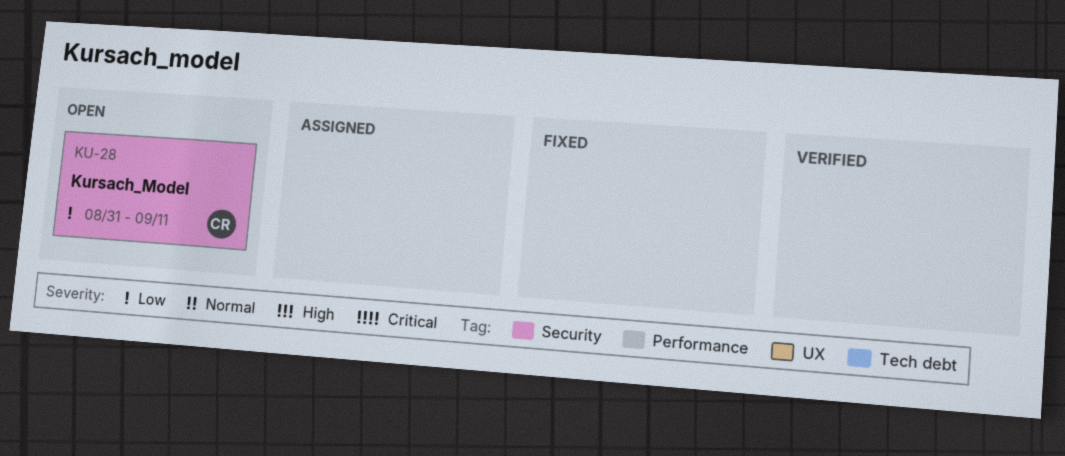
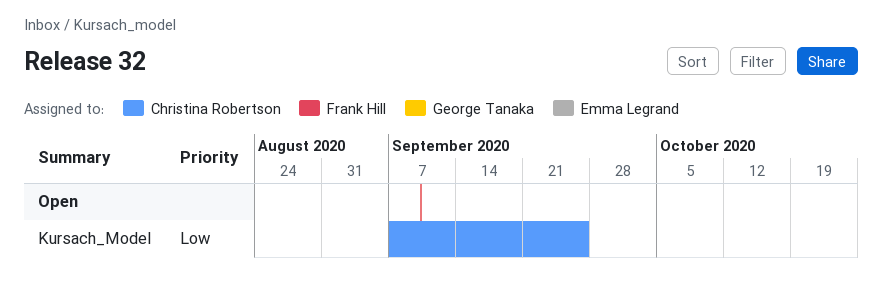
Kursach_Model, start: Aug 31 -> Sep 7
Kursach_Model, due: Sep 11 -> Sep 25

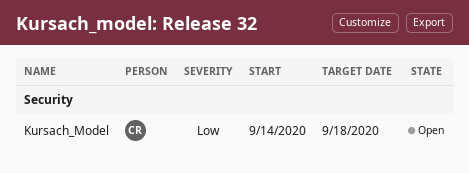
Kursach_Model, start: Sep 7 -> Sep 14
Kursach_Model, due: Sep 25 -> Sep 18

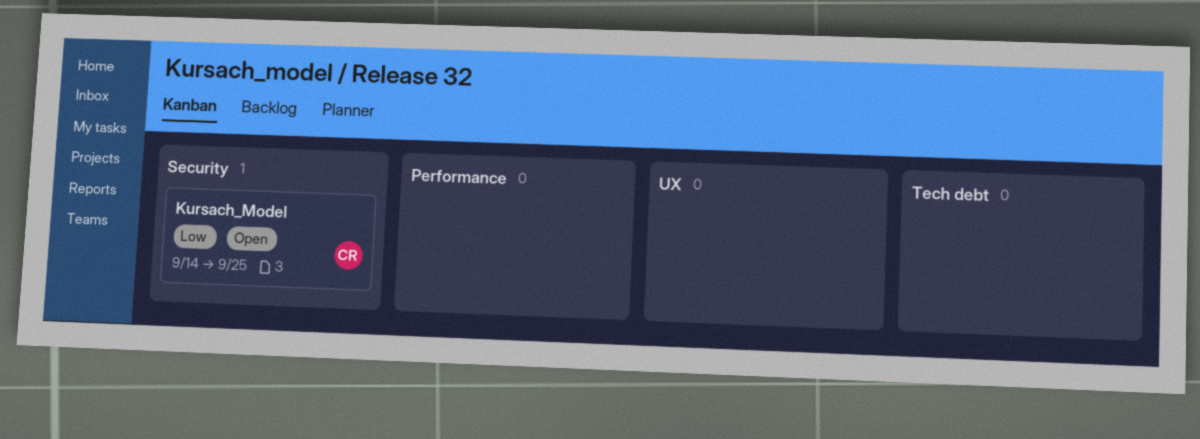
Kursach_Model, due: Sep 18 -> Sep 25

